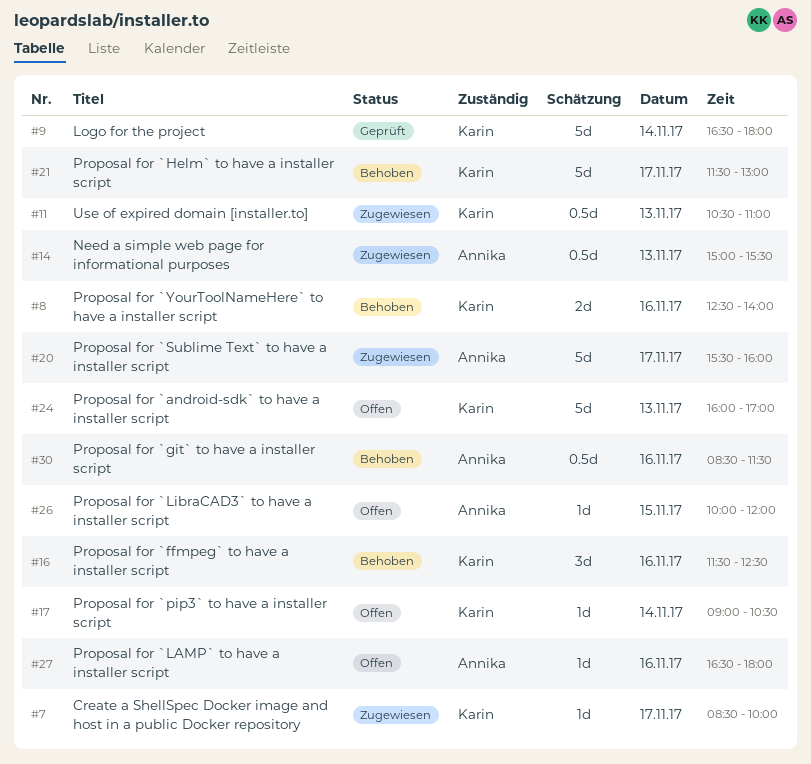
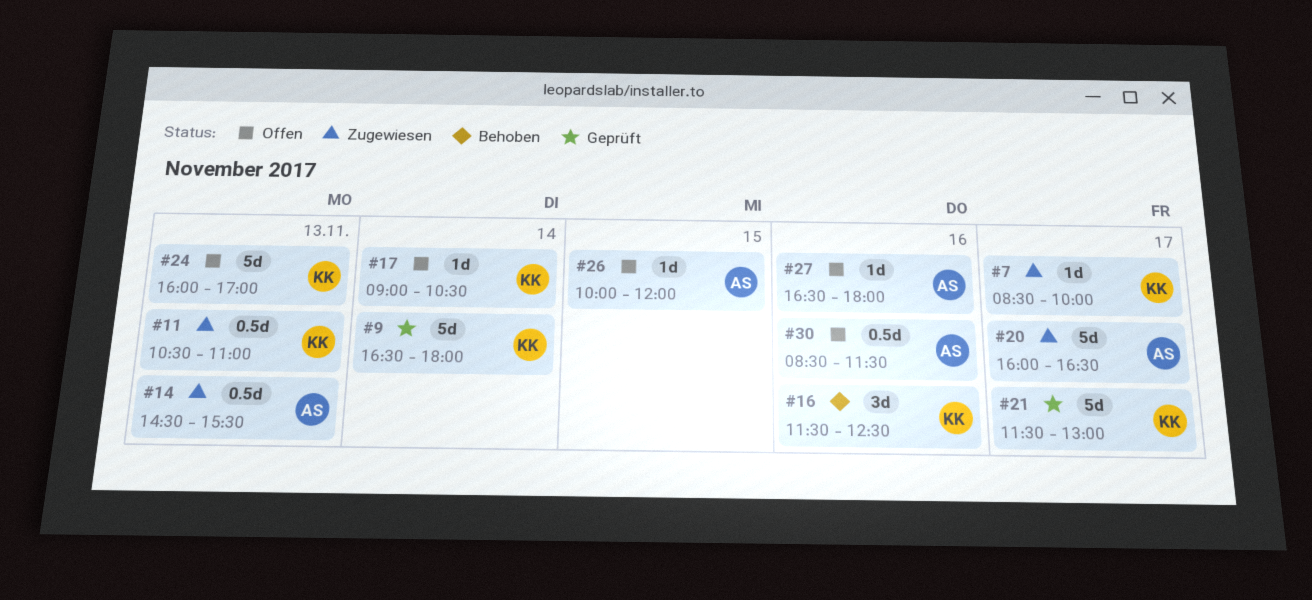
#8: present -> none
#14, begins: 15:00 -> 14:30
#20, begins: 15:30 -> 16:00
#20, ends: 16:00 -> 16:30
#21, status: Behoben -> Geprüft
#30, status: Behoben -> Offen

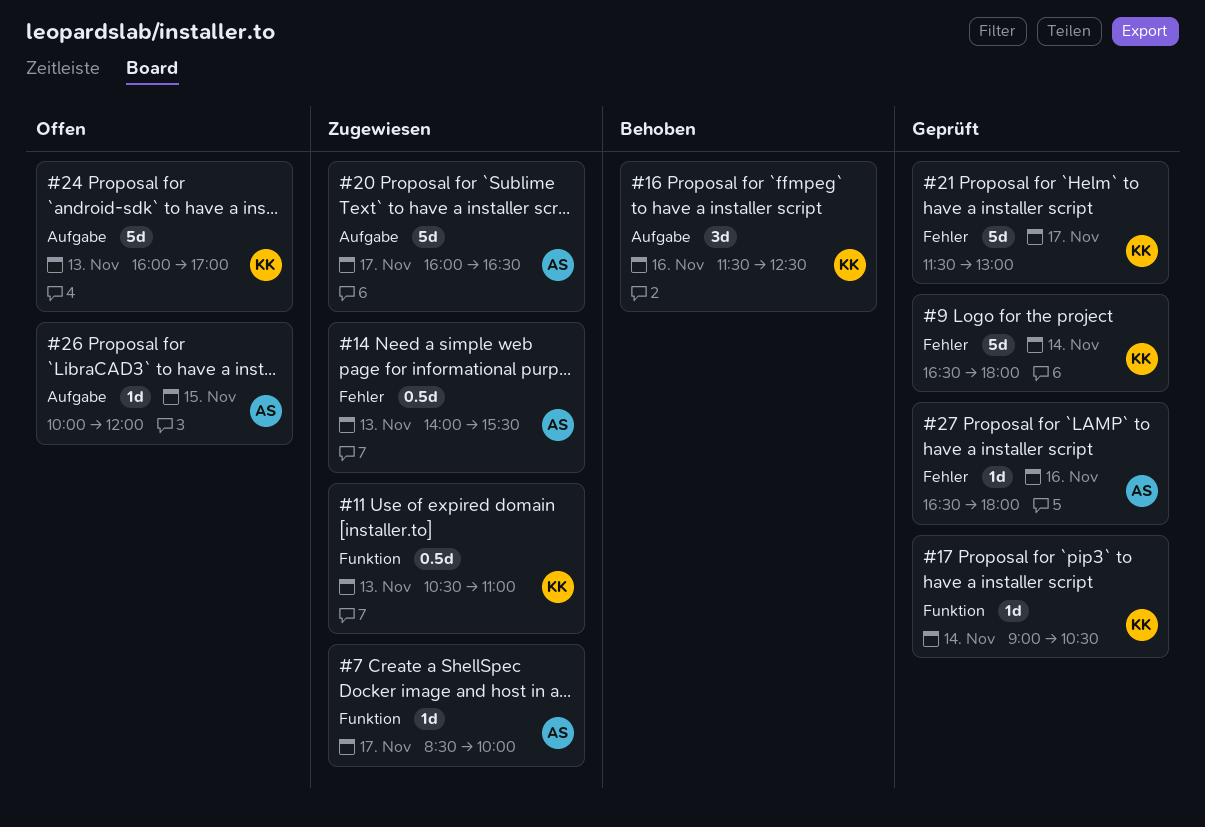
#7, owner: KK -> AS
#14, begins: 14:30 -> 14:00
#17, status: Offen -> Geprüft
#27, status: Offen -> Geprüft
#30: present -> none

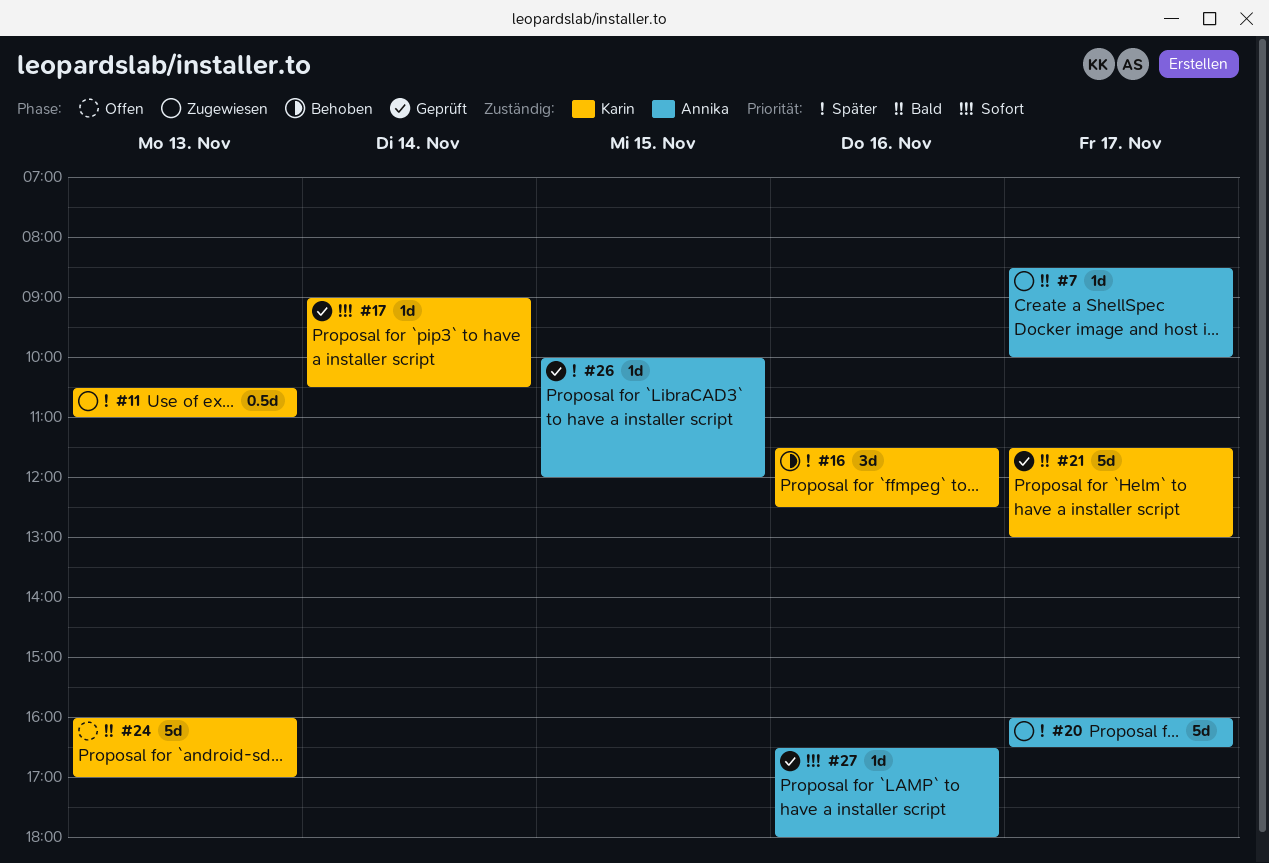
#9: present -> none
#14: present -> none
#26, status: Offen -> Geprüft

